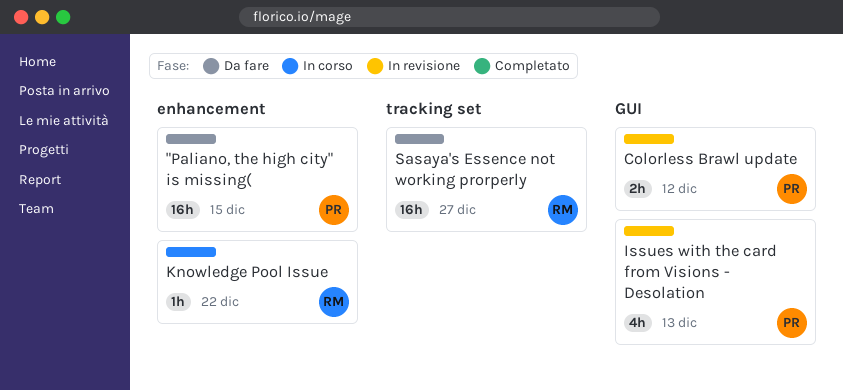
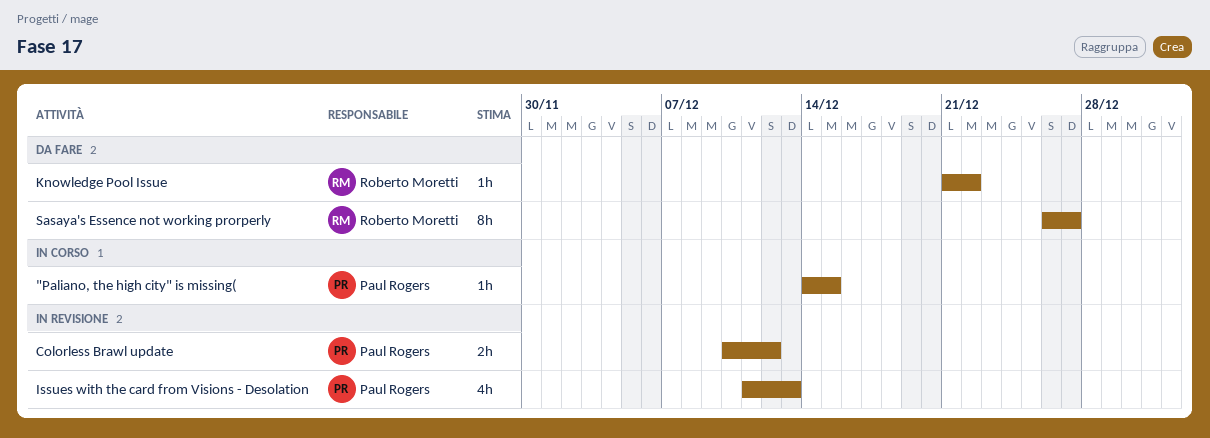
"Paliano, the high city" is missing(, status: Da fare -> In corso
"Paliano, the high city" is missing(, estimate: 16h -> 1h
Knowledge Pool Issue, status: In corso -> Da fare
Sasaya's Essence not working prorperly, estimate: 16h -> 8h

